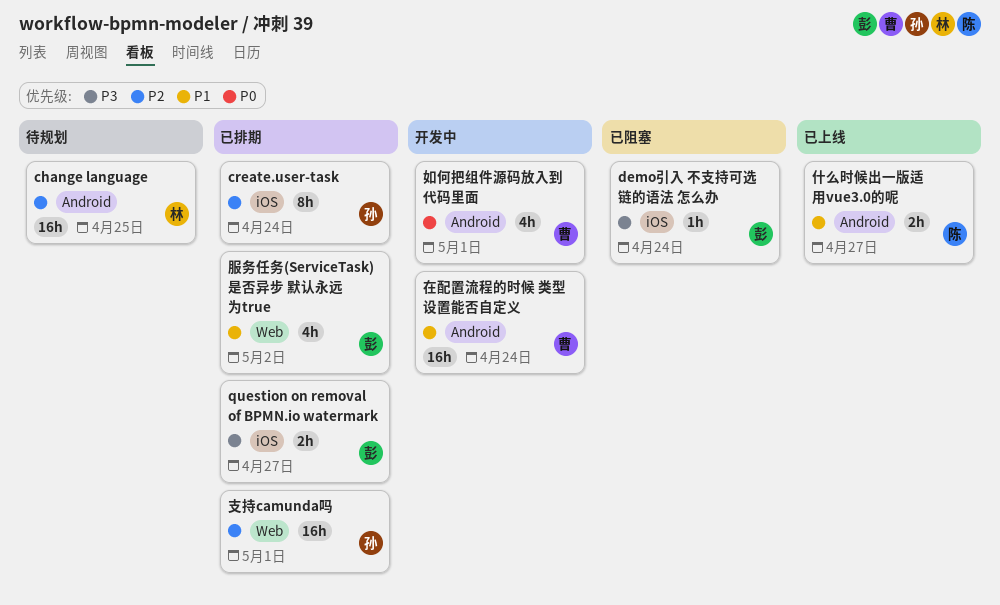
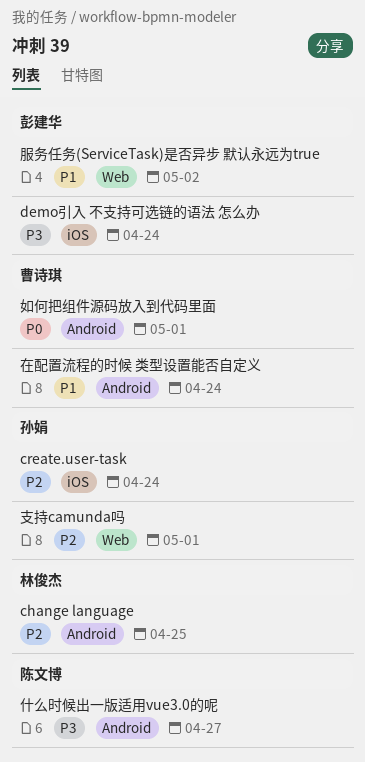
question on removal of BPMN.io watermark: present -> none
什么时候出一版适用vue3.0的呢, priority: P1 -> P3

